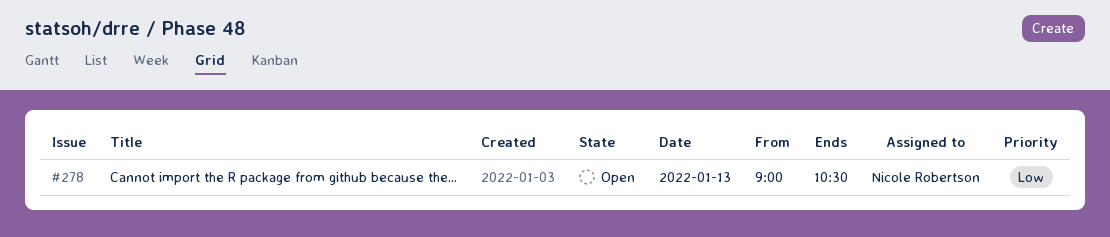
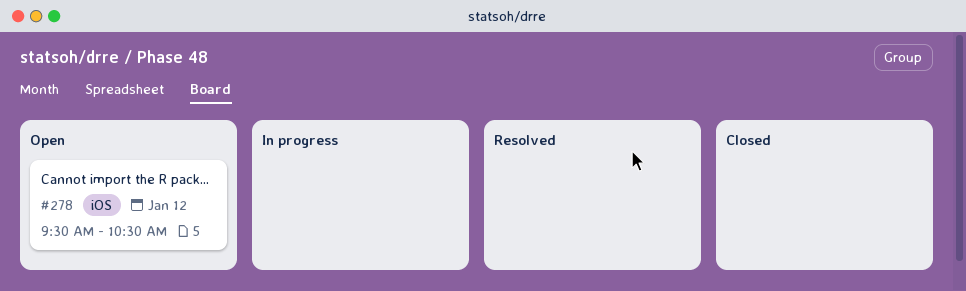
#278, day: Jan 13 -> Jan 12
#278, begins: 09:00 -> 09:30

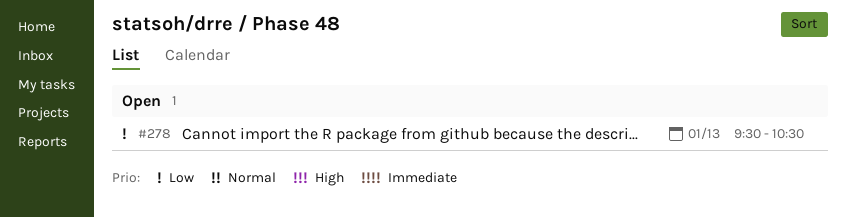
#278, day: Jan 12 -> Jan 13

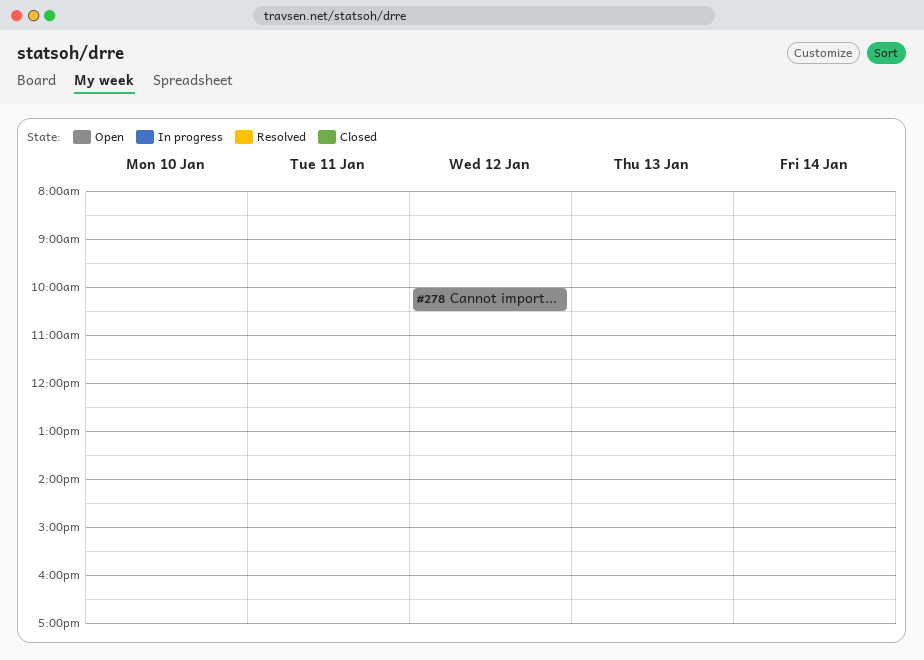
#278, day: Jan 13 -> Jan 12
#278, begins: 09:30 -> 10:00

